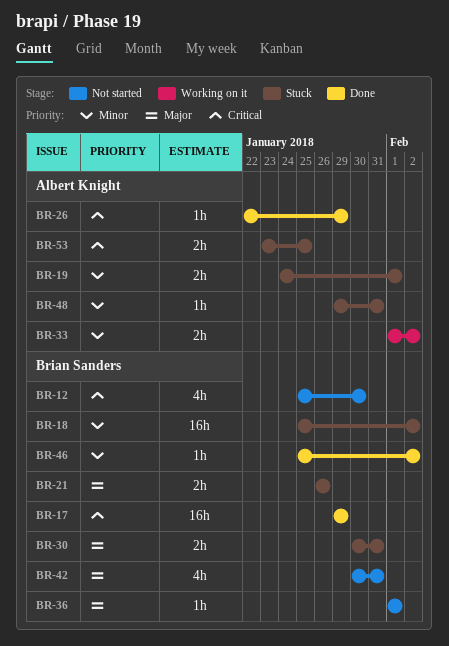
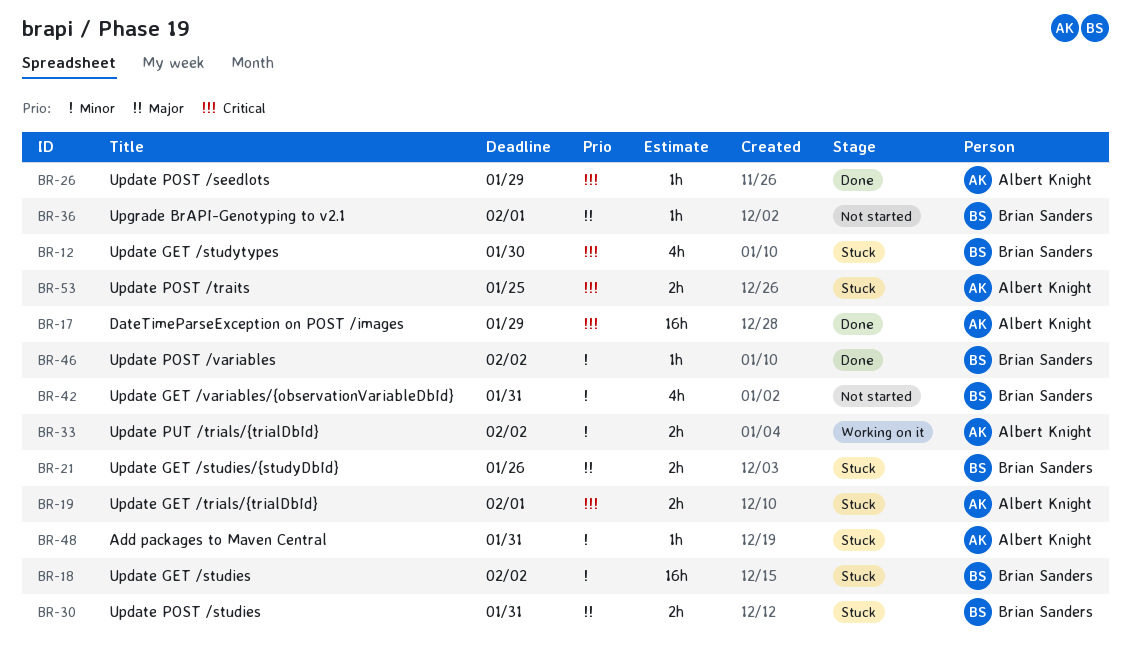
BR-12, status: Not started -> Stuck
BR-17, owner: Brian Sanders -> Albert Knight
BR-19, priority: Minor -> Critical
BR-42, priority: Major -> Minor

